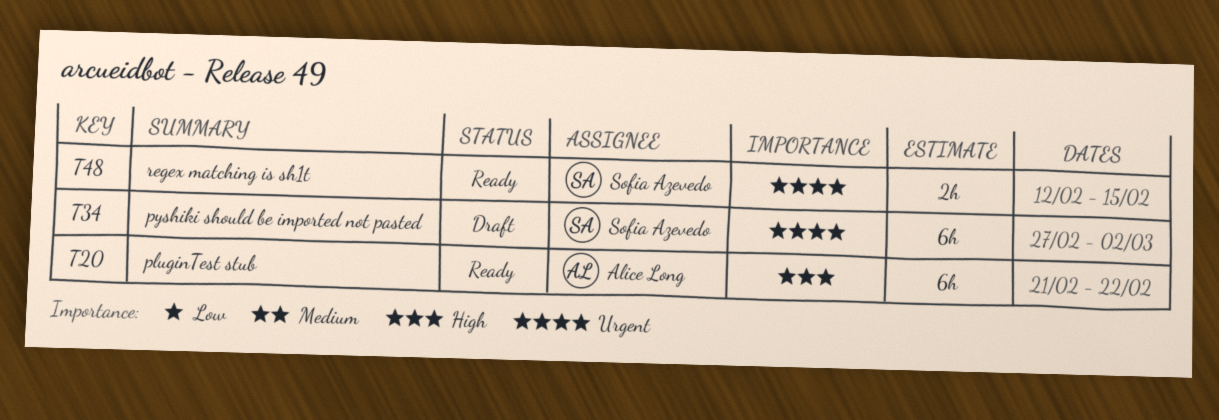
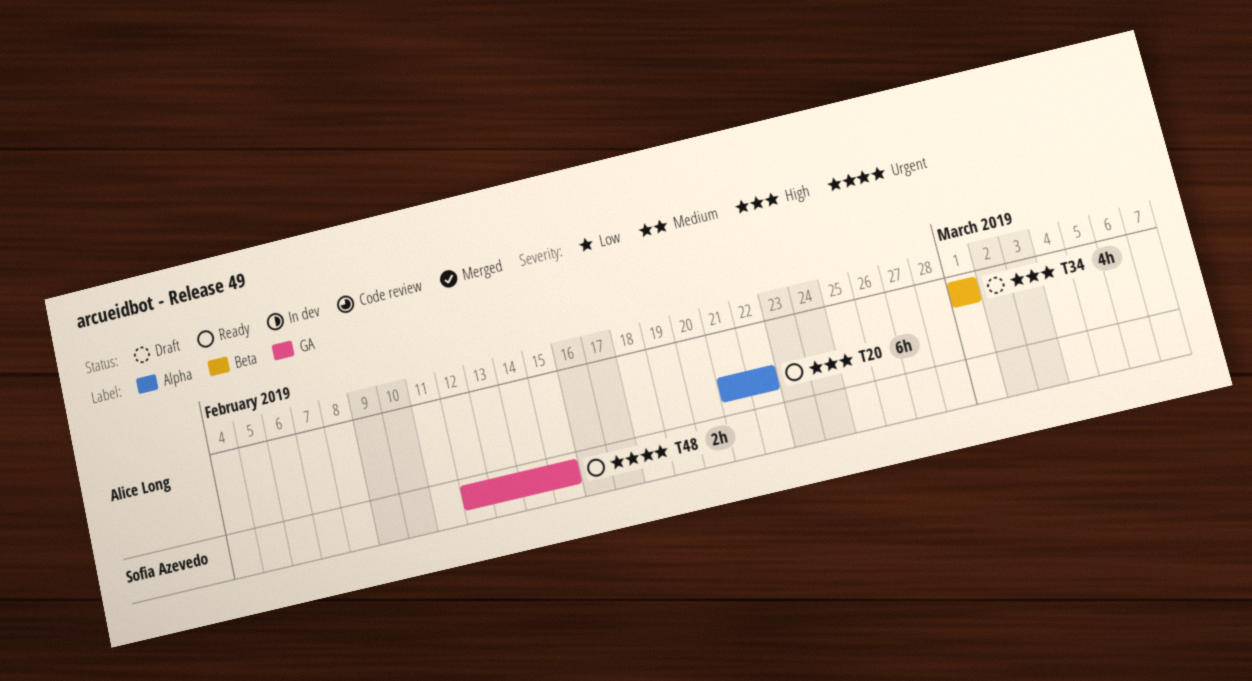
T34, owner: Sofia Azevedo -> Alice Long
T34, priority: Urgent -> High
T34, estimate: 6h -> 4h
T34, start: Feb 27 -> Mar 1
T34, due: Mar 2 -> Mar 1

